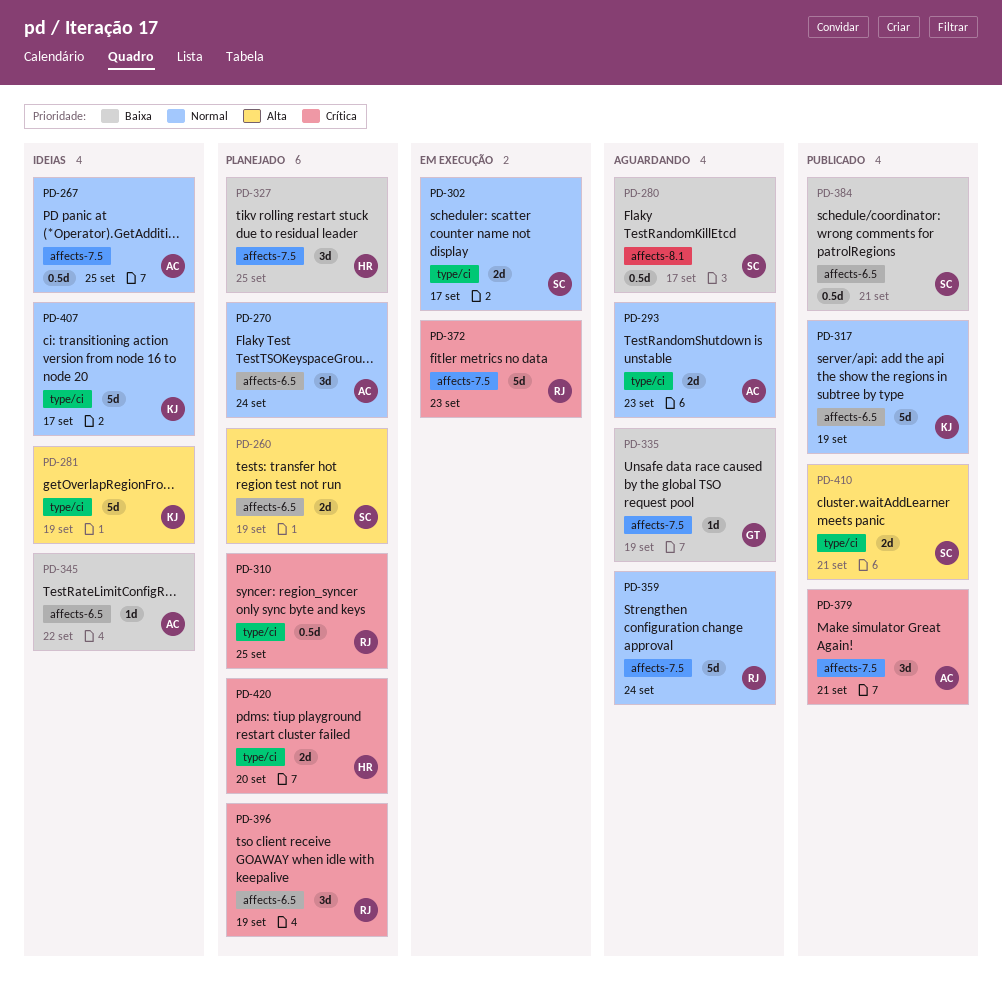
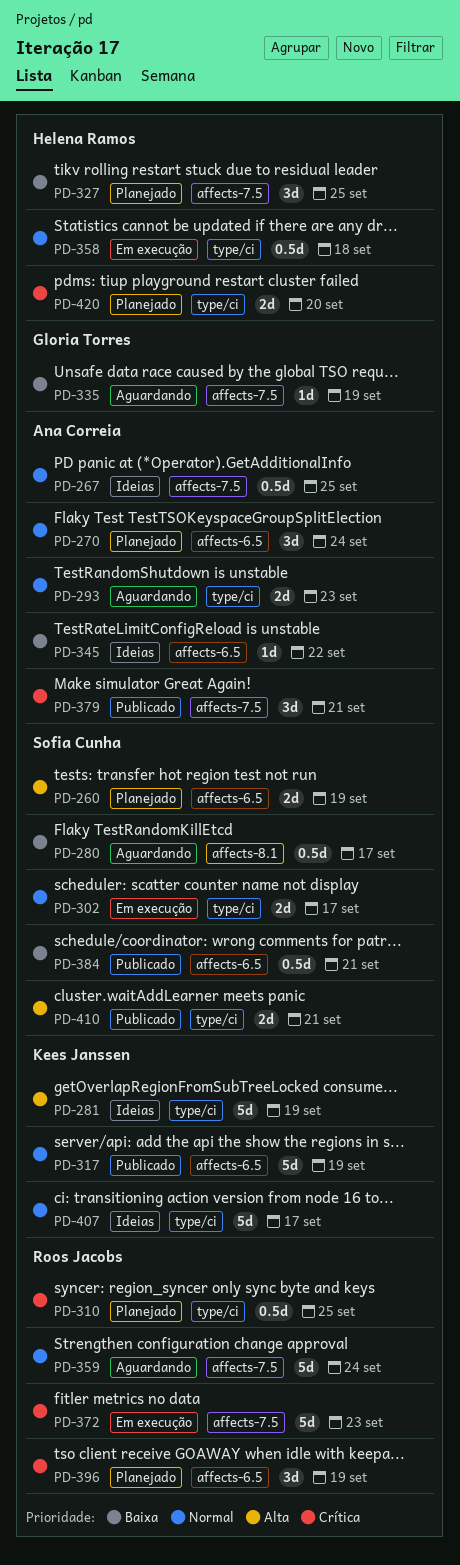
PD-358: none -> present

